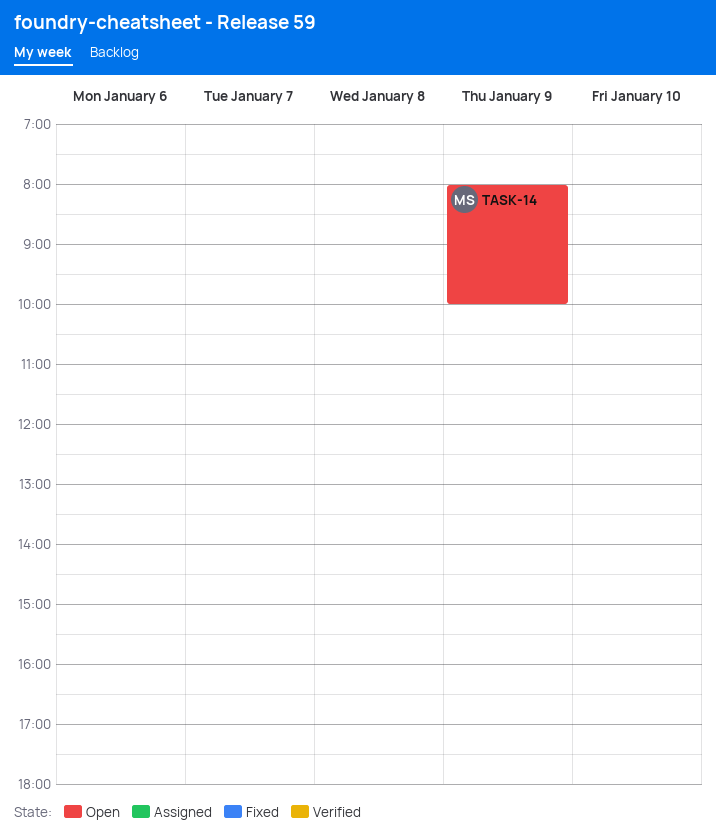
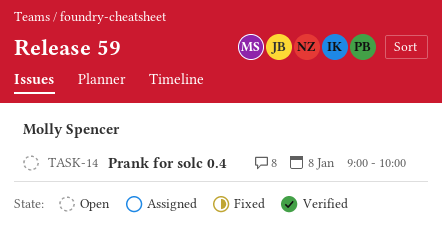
TASK-14, day: Jan 9 -> Jan 8
TASK-14, begins: 08:00 -> 09:00

